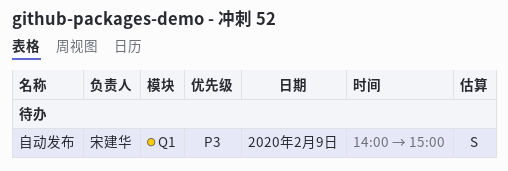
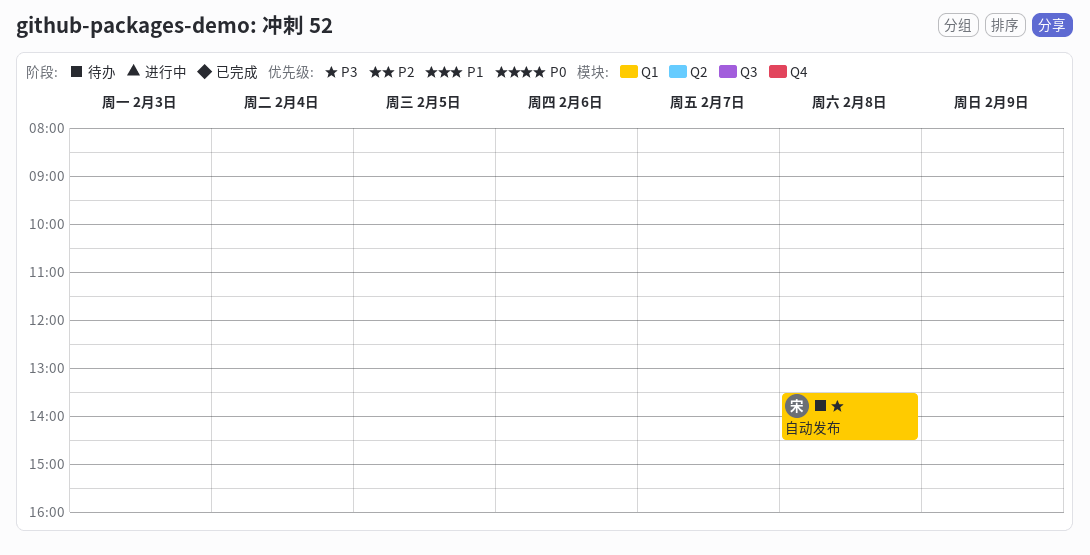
自动发布, day: Feb 9 -> Feb 8
自动发布, begins: 14:00 -> 13:30
自动发布, ends: 15:00 -> 14:30

